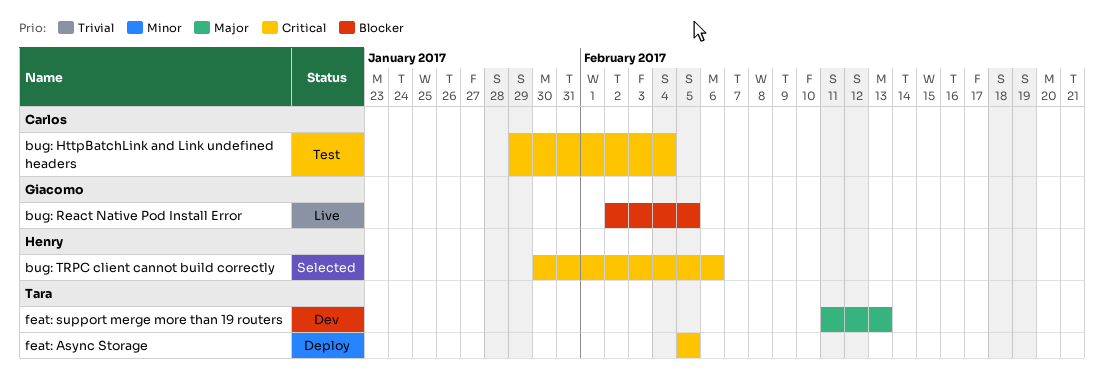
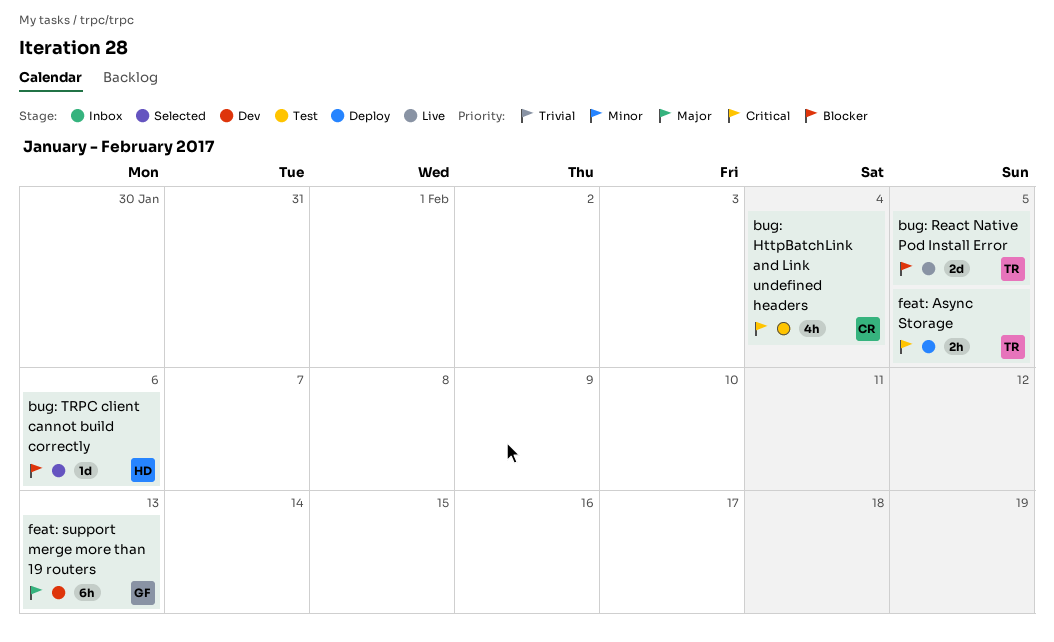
bug: React Native Pod Install Error, owner: Giacomo -> Tara
bug: TRPC client cannot build correctly, priority: Critical -> Blocker
feat: support merge more than 19 routers, owner: Tara -> Giacomo

